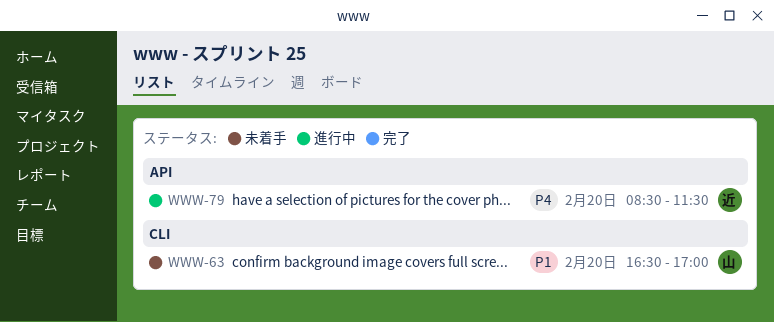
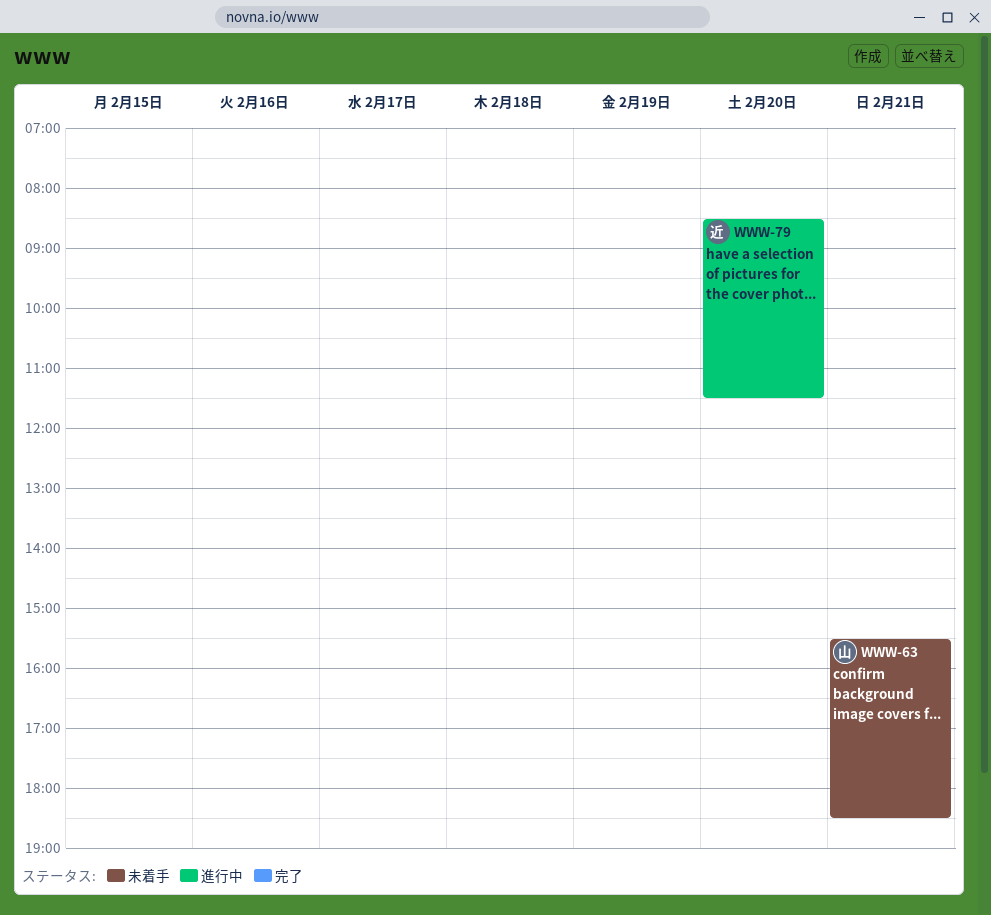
WWW-63, day: Feb 20 -> Feb 21
WWW-63, begins: 16:30 -> 15:30
WWW-63, ends: 17:00 -> 18:30

